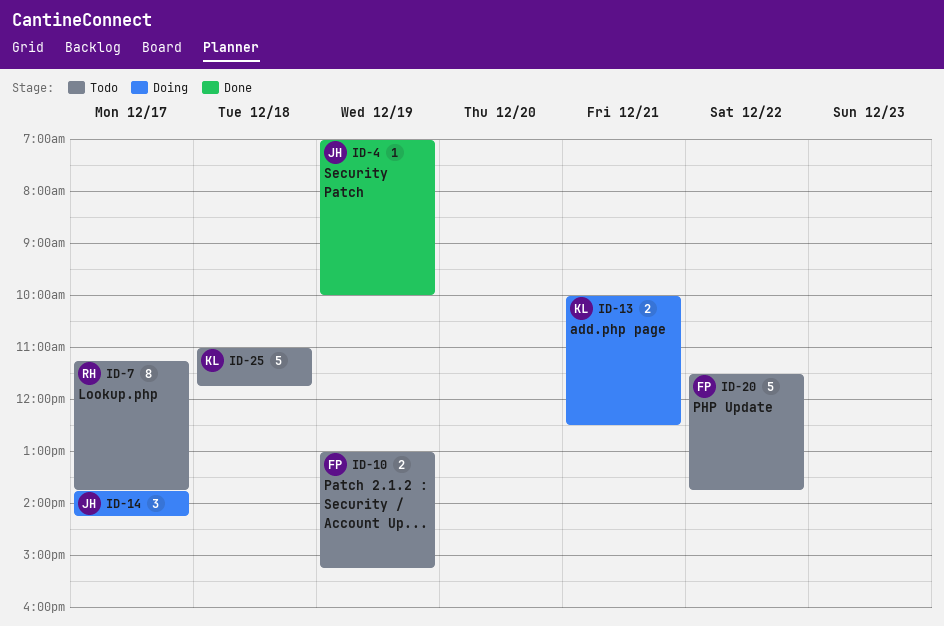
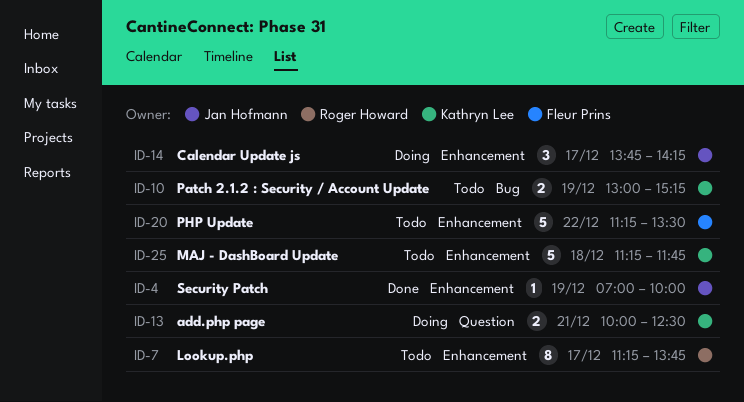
ID-10, owner: Fleur Prins -> Kathryn Lee
ID-20, begins: 11:30 -> 11:15
ID-20, ends: 13:45 -> 13:30
ID-25, begins: 11:00 -> 11:15

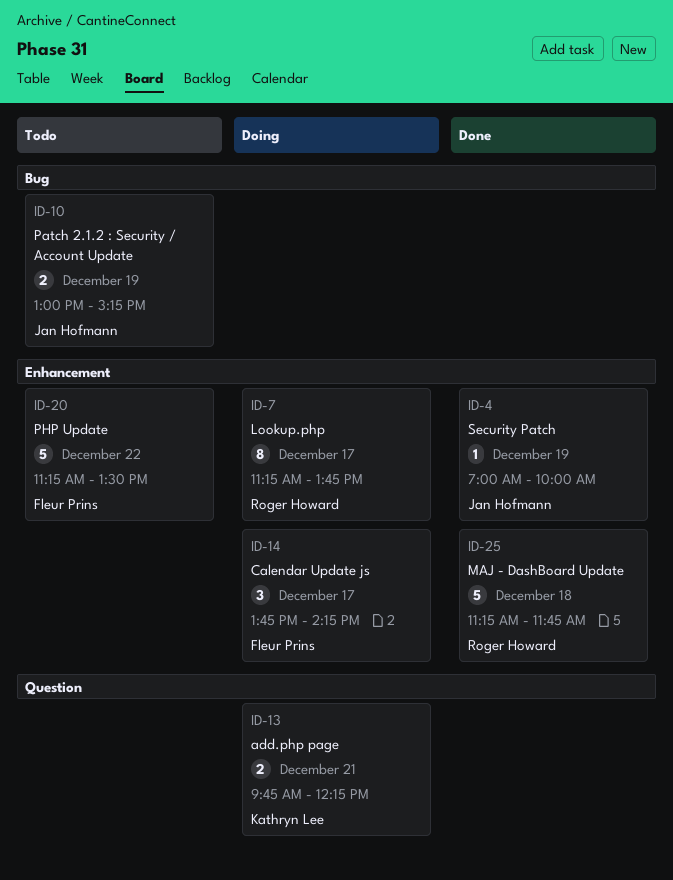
ID-7, status: Todo -> Doing
ID-10, owner: Kathryn Lee -> Jan Hofmann
ID-13, begins: 10:00 -> 09:45
ID-13, ends: 12:30 -> 12:15
ID-14, owner: Jan Hofmann -> Fleur Prins
ID-25, status: Todo -> Done
ID-25, owner: Kathryn Lee -> Roger Howard

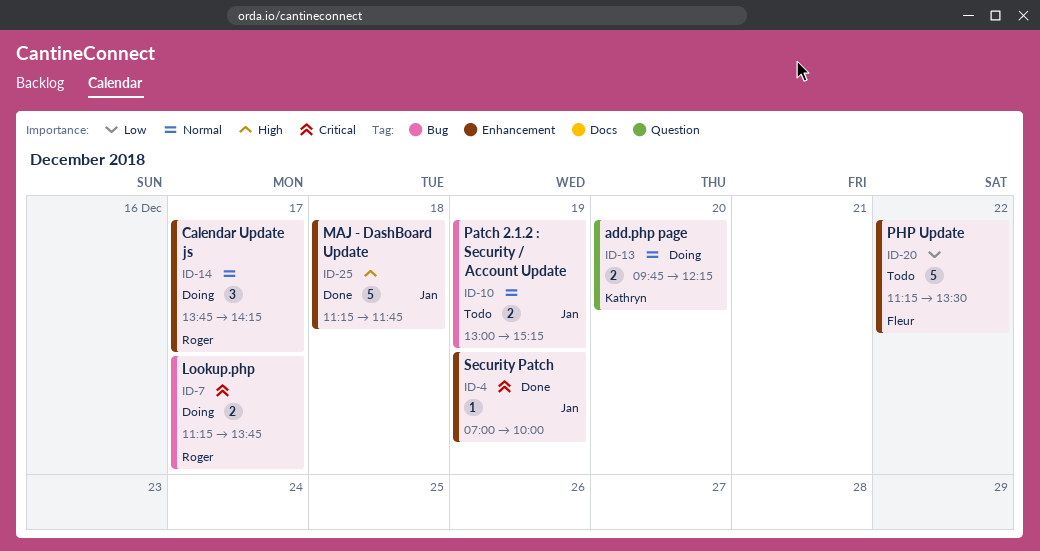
ID-7, label: Enhancement -> Bug
ID-7, estimate: 8 -> 2
ID-13, day: Dec 21 -> Dec 20
ID-14, owner: Fleur Prins -> Roger Howard
ID-25, owner: Roger Howard -> Jan Hofmann

